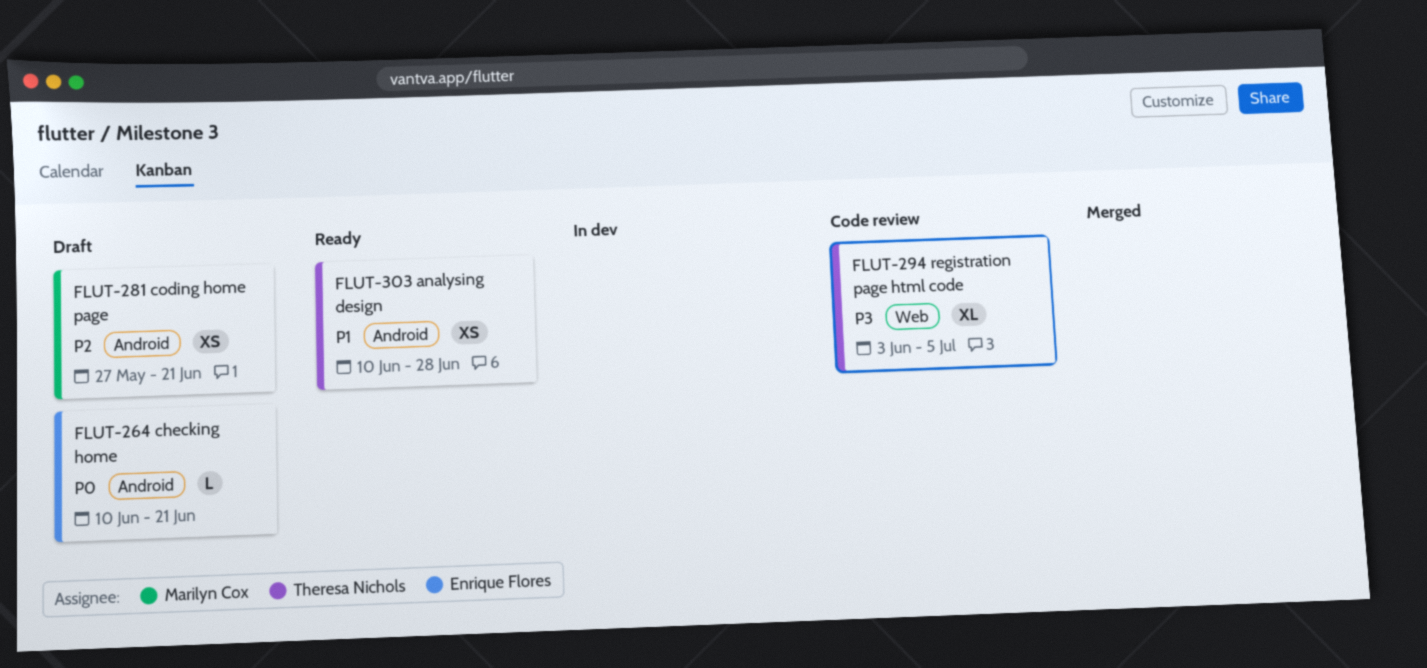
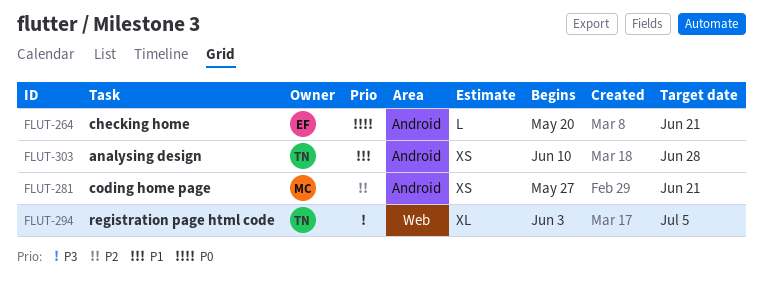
FLUT-264, start: Jun 10 -> May 20

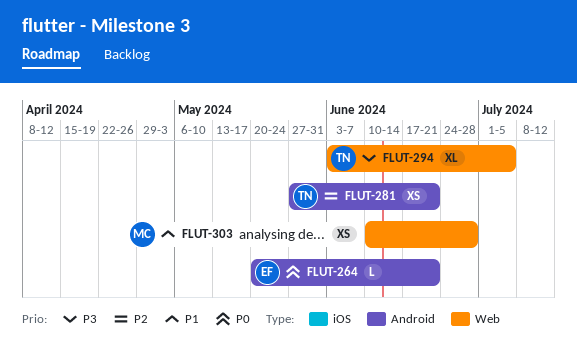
FLUT-281, owner: MC -> TN
FLUT-303, owner: TN -> MC
FLUT-303, label: Android -> Web

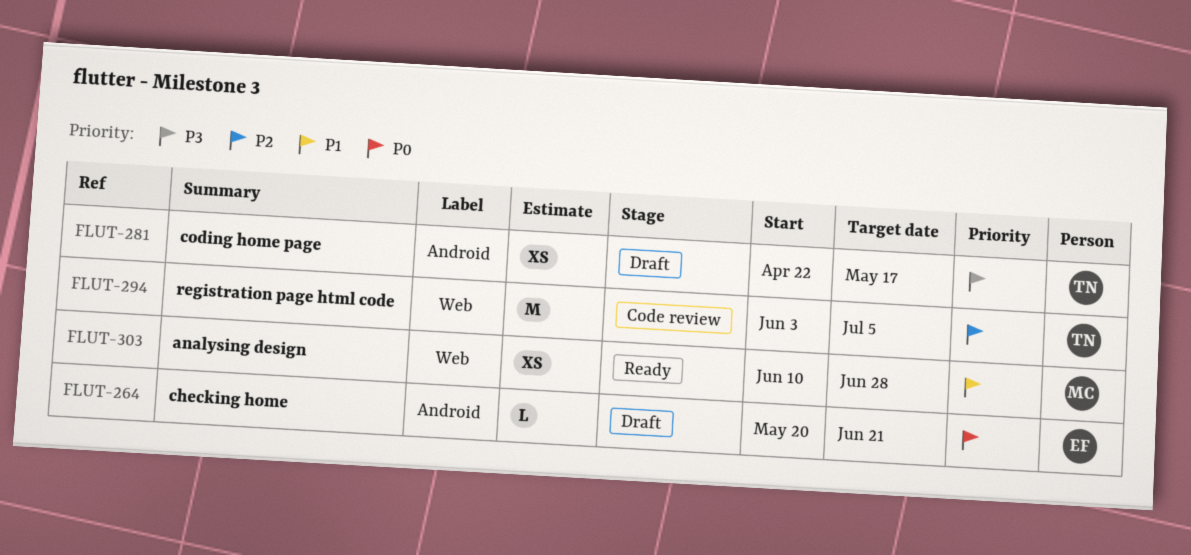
FLUT-281, priority: P2 -> P3
FLUT-281, start: May 27 -> Apr 22
FLUT-281, due: Jun 21 -> May 17
FLUT-294, priority: P3 -> P2
FLUT-294, estimate: XL -> M

